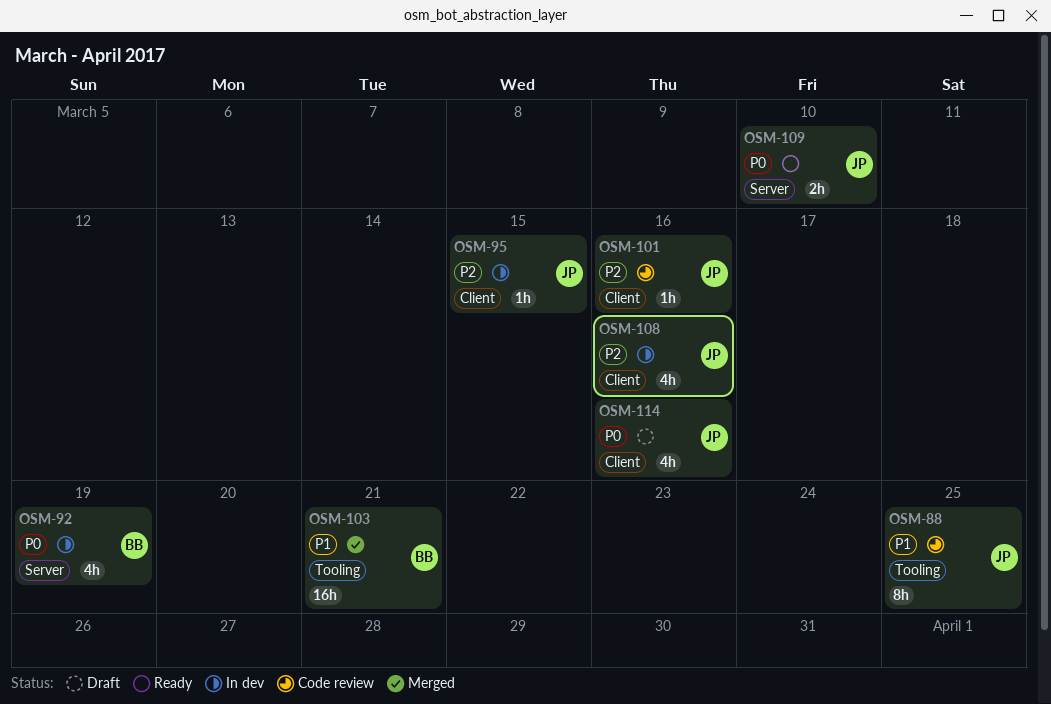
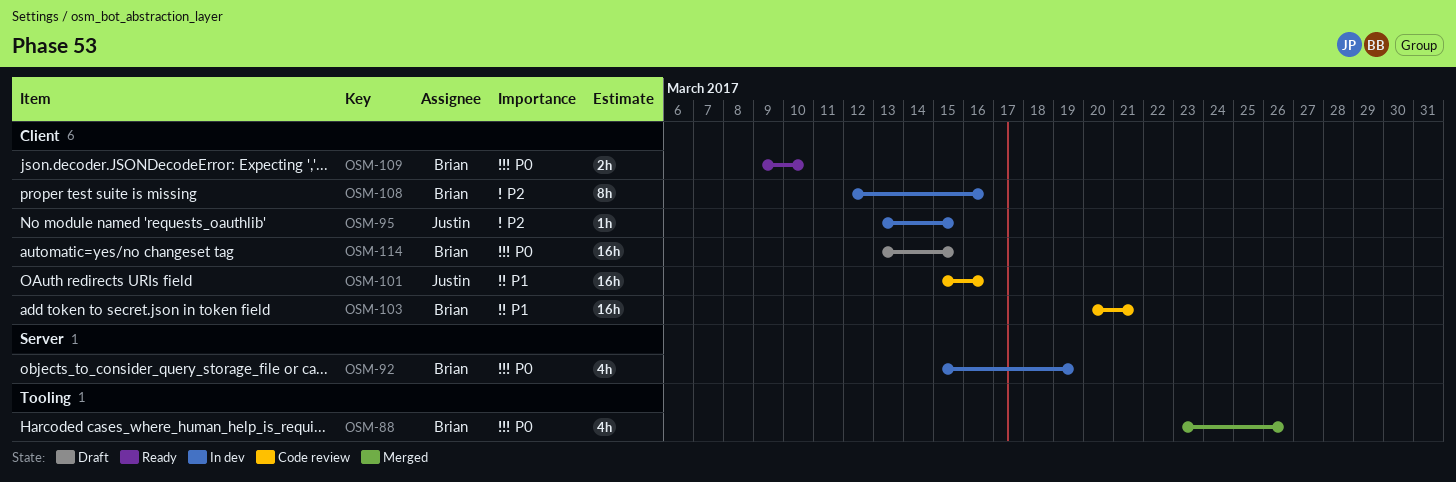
OSM-88, status: Code review -> Merged
OSM-88, owner: Justin -> Brian
OSM-88, priority: P1 -> P0
OSM-88, estimate: 8h -> 4h
OSM-88, due: Mar 25 -> Mar 26
OSM-101, priority: P2 -> P1
OSM-101, estimate: 1h -> 16h
OSM-103, status: Merged -> Code review
OSM-103, label: Tooling -> Client
OSM-108, owner: Justin -> Brian
OSM-108, estimate: 4h -> 8h
OSM-109, owner: Justin -> Brian
OSM-109, label: Server -> Client
OSM-114, owner: Justin -> Brian
OSM-114, estimate: 4h -> 16h
OSM-114, due: Mar 16 -> Mar 15

